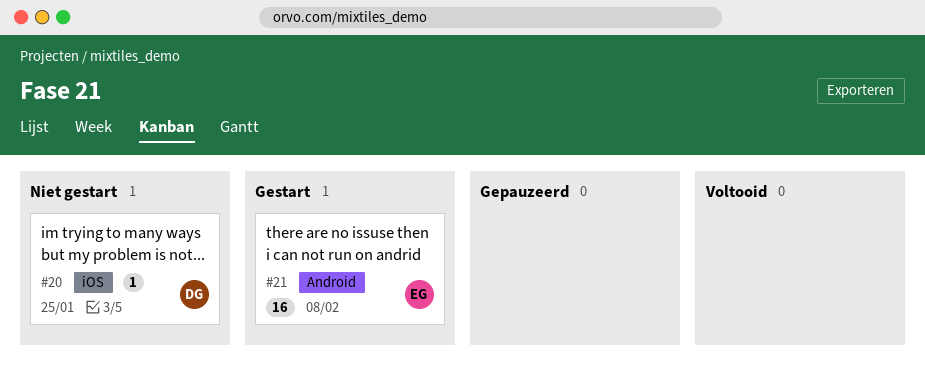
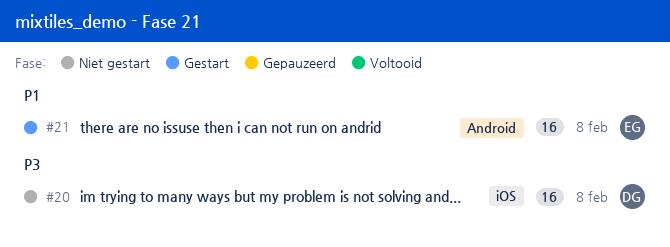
#20, estimate: 1 -> 16
#20, due: Jan 25 -> Feb 8

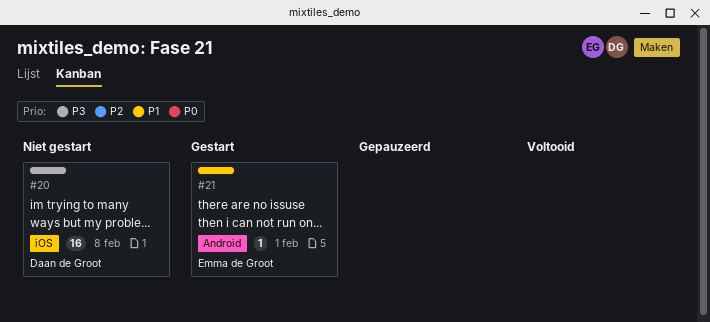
#21, estimate: 16 -> 1
#21, due: Feb 8 -> Feb 1

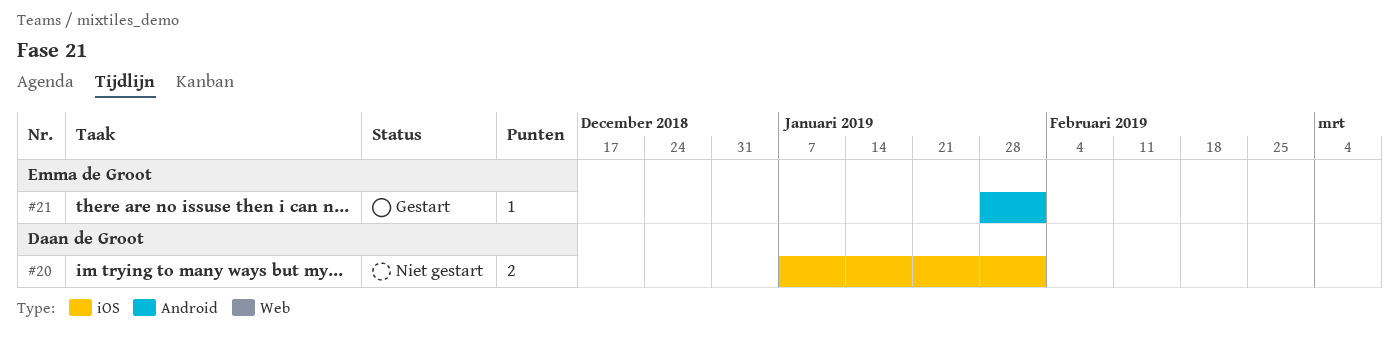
#20, estimate: 16 -> 2
#20, due: Feb 8 -> Feb 1

